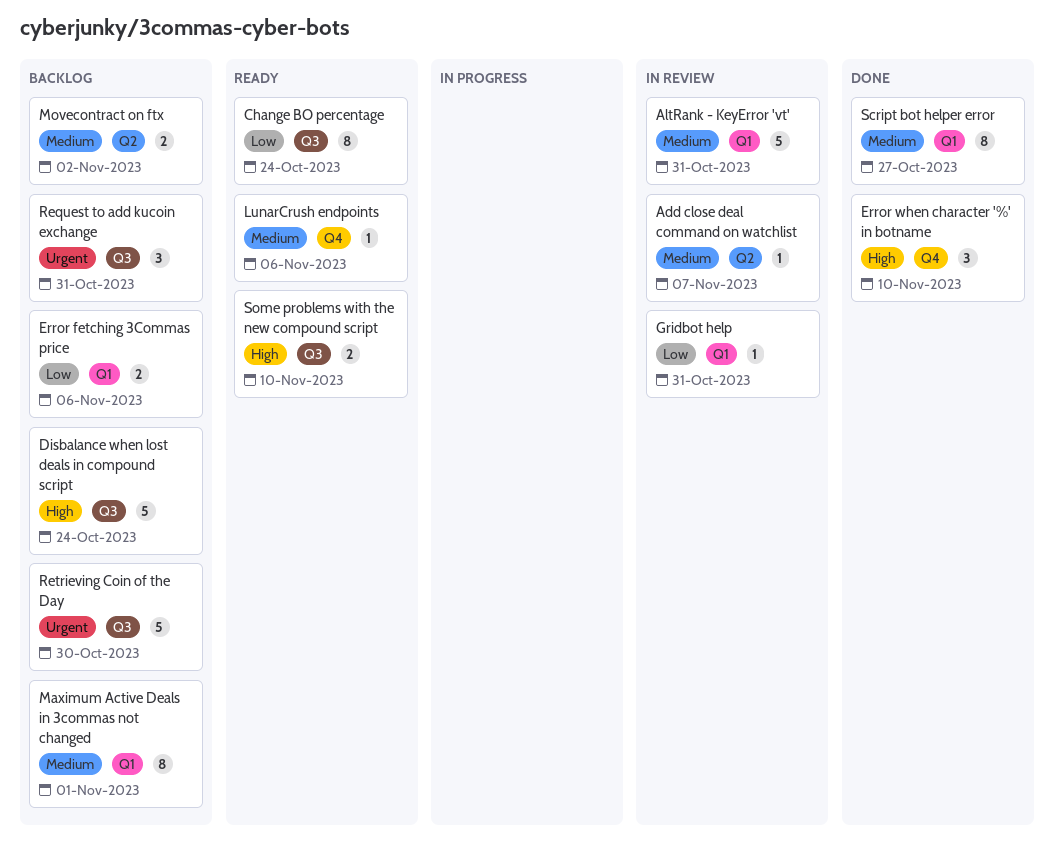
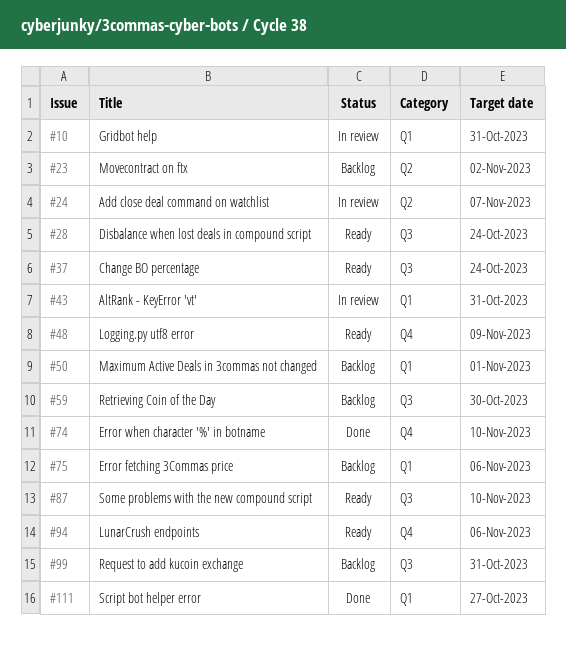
Disbalance when lost deals in compound script, status: Backlog -> Ready
Logging.py utf8 error: none -> present

